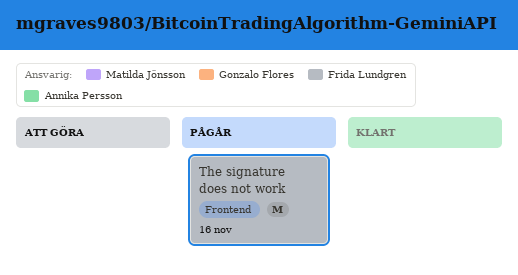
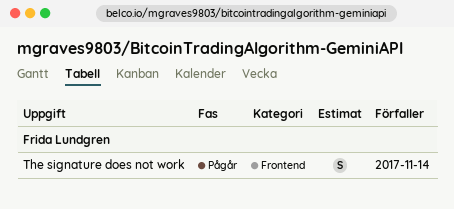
The signature does not work, estimate: M -> S
The signature does not work, due: Nov 16 -> Nov 14

